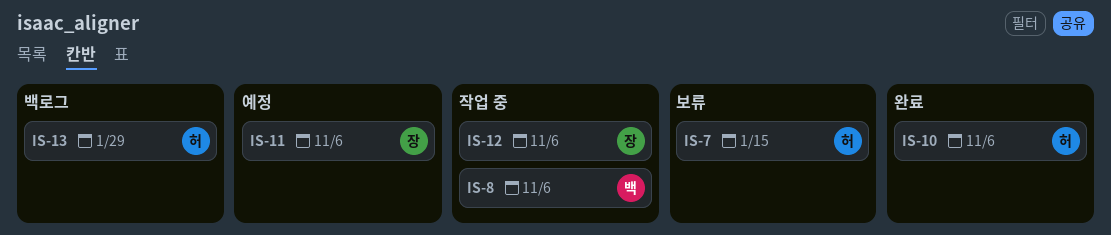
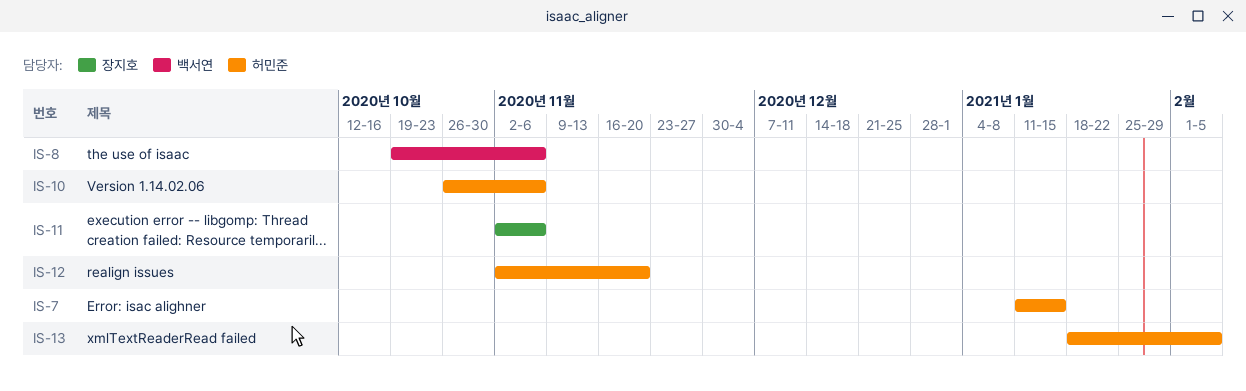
IS-12, owner: 장지호 -> 허민준
IS-12, due: Nov 6 -> Nov 20
IS-13, due: Jan 29 -> Feb 5

